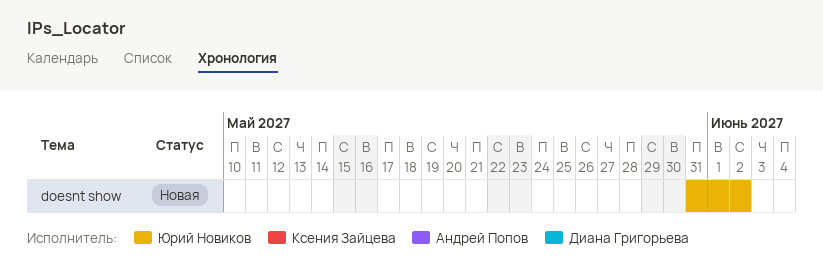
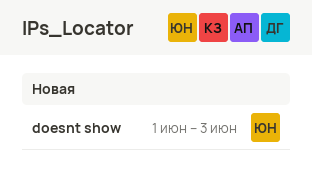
doesnt show, start: May 31 -> Jun 1
doesnt show, due: Jun 2 -> Jun 3

